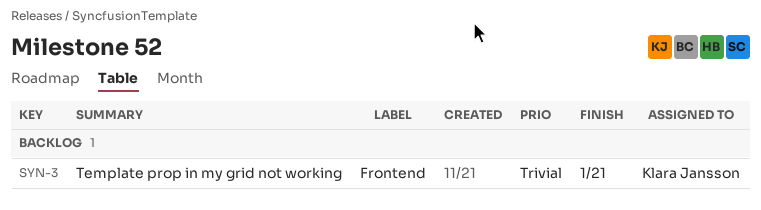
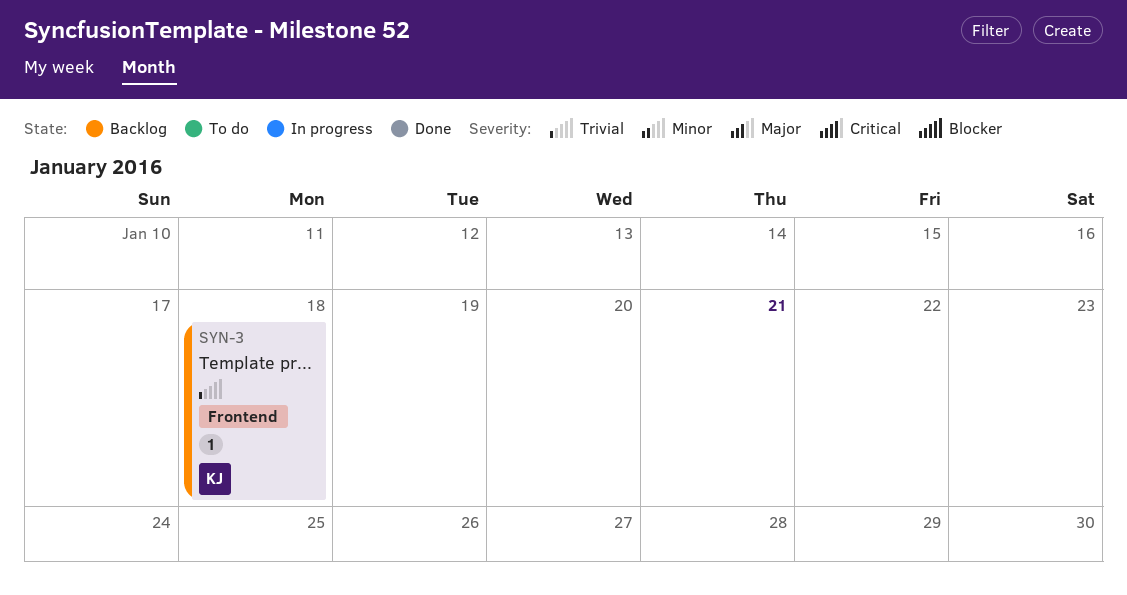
SYN-3, due: Jan 21 -> Jan 18

